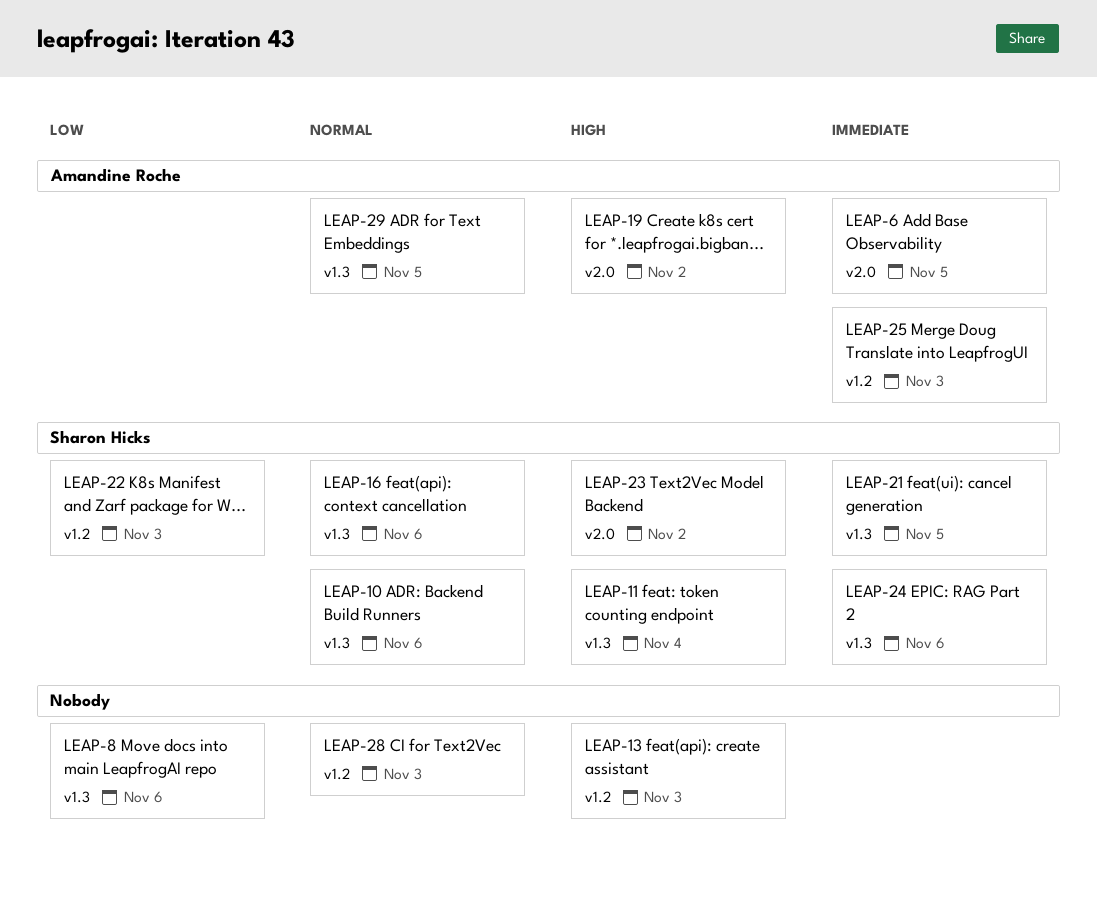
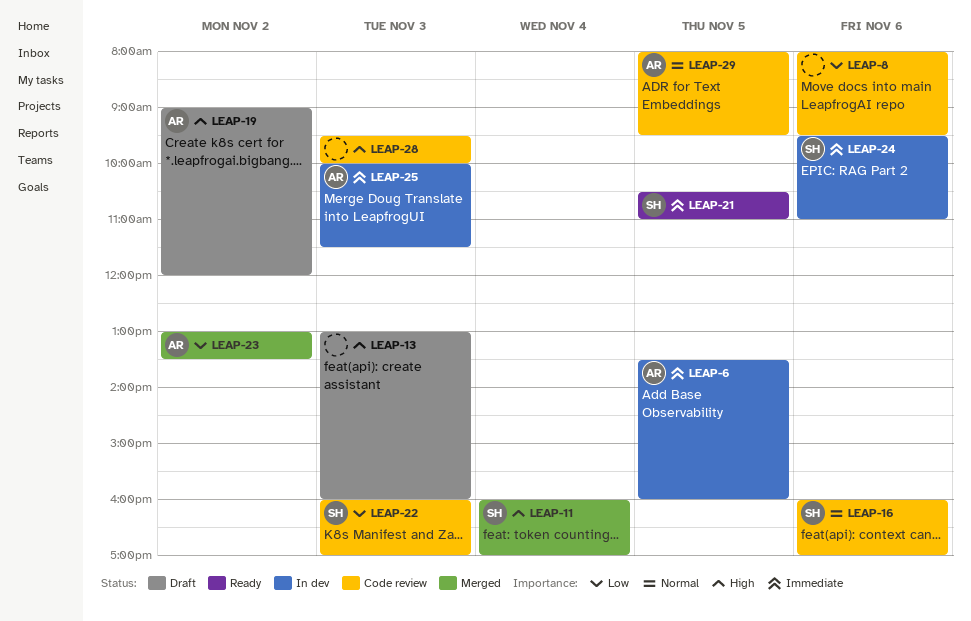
LEAP-10: present -> none
LEAP-23, owner: Sharon Hicks -> Amandine Roche
LEAP-23, priority: High -> Low
LEAP-28, priority: Normal -> High

